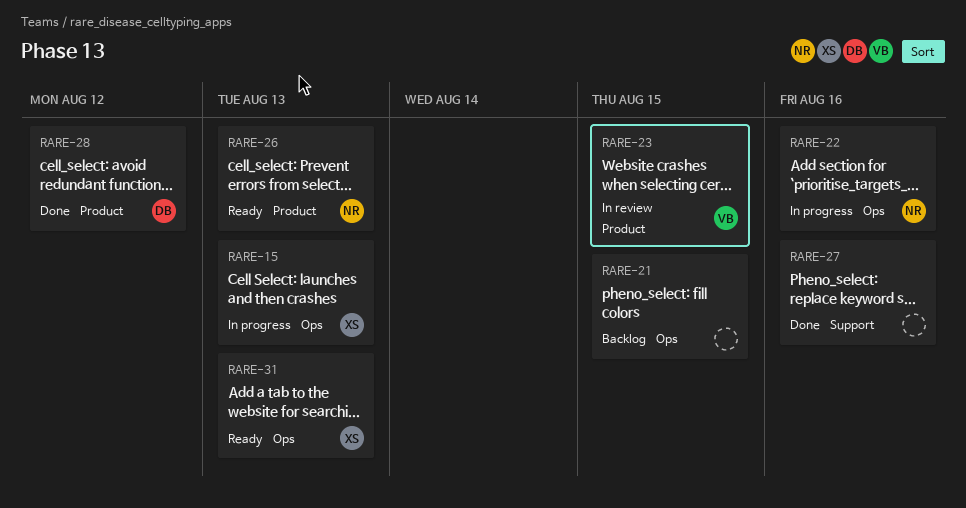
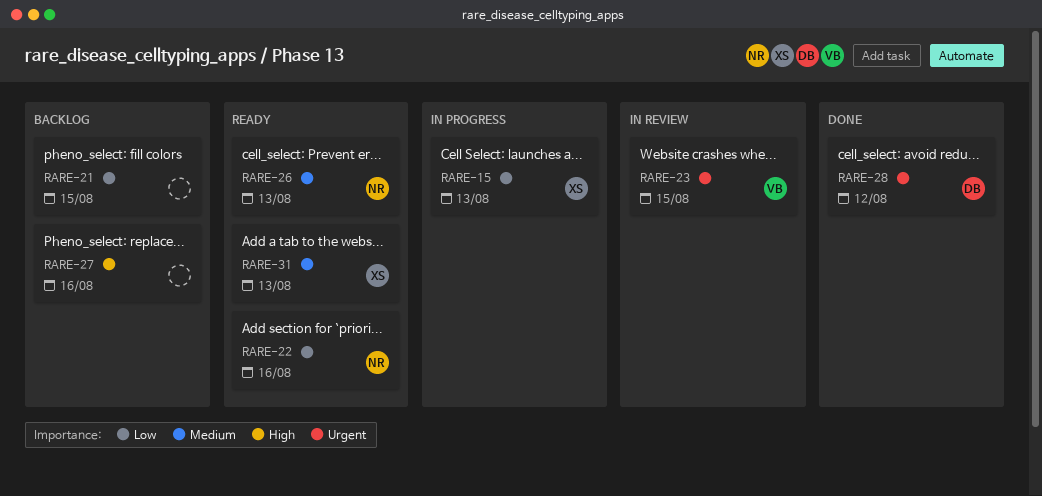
RARE-22, status: In progress -> Ready
RARE-27, status: Done -> Backlog

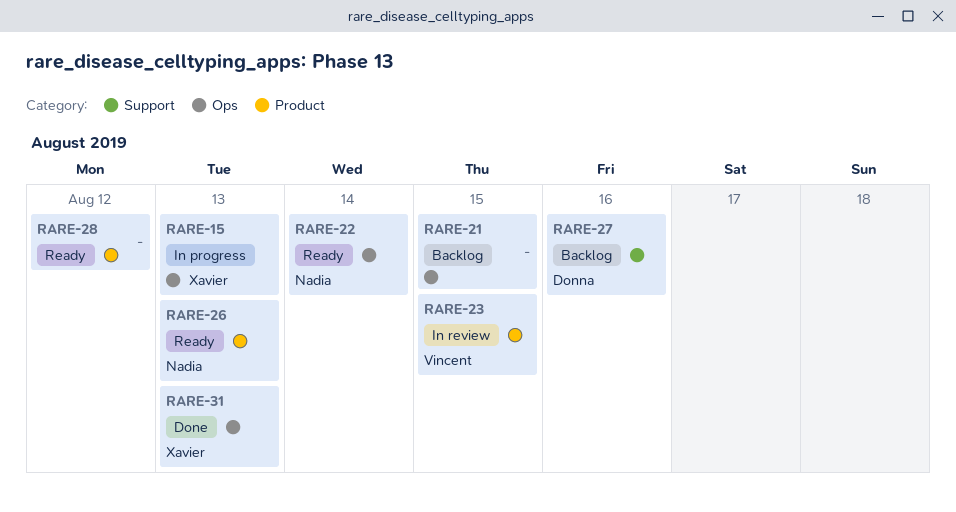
RARE-22, due: Aug 16 -> Aug 14
RARE-27, owner: none -> Donna
RARE-28, status: Done -> Ready
RARE-28, owner: Donna -> none
RARE-31, status: Ready -> Done

